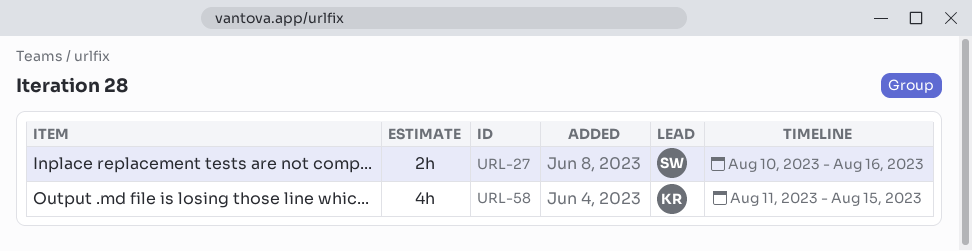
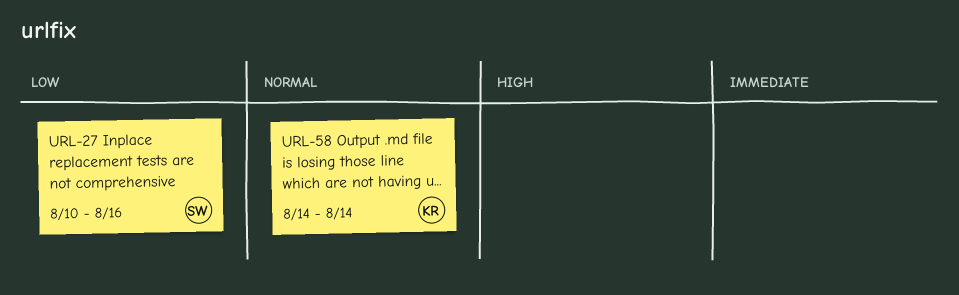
URL-58, start: Aug 11 -> Aug 14
URL-58, due: Aug 15 -> Aug 14

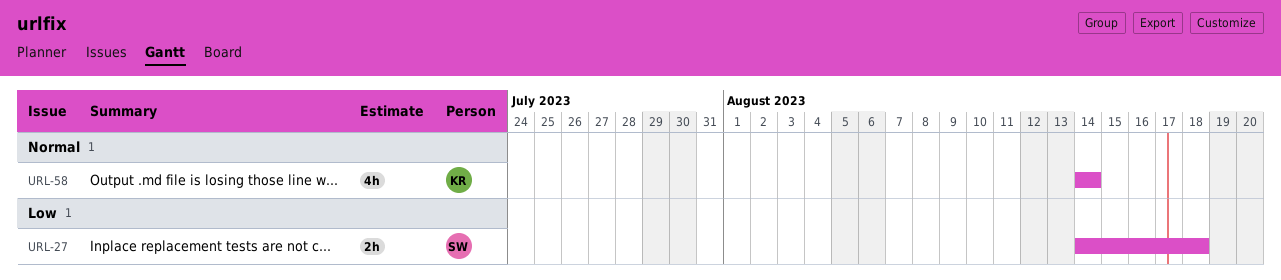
URL-27, start: Aug 10 -> Aug 14
URL-27, due: Aug 16 -> Aug 18

